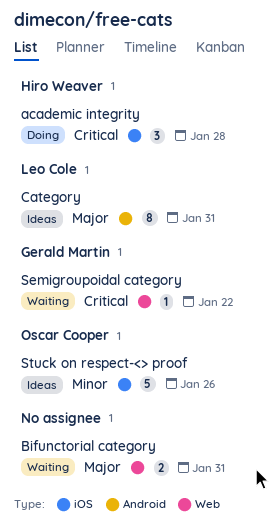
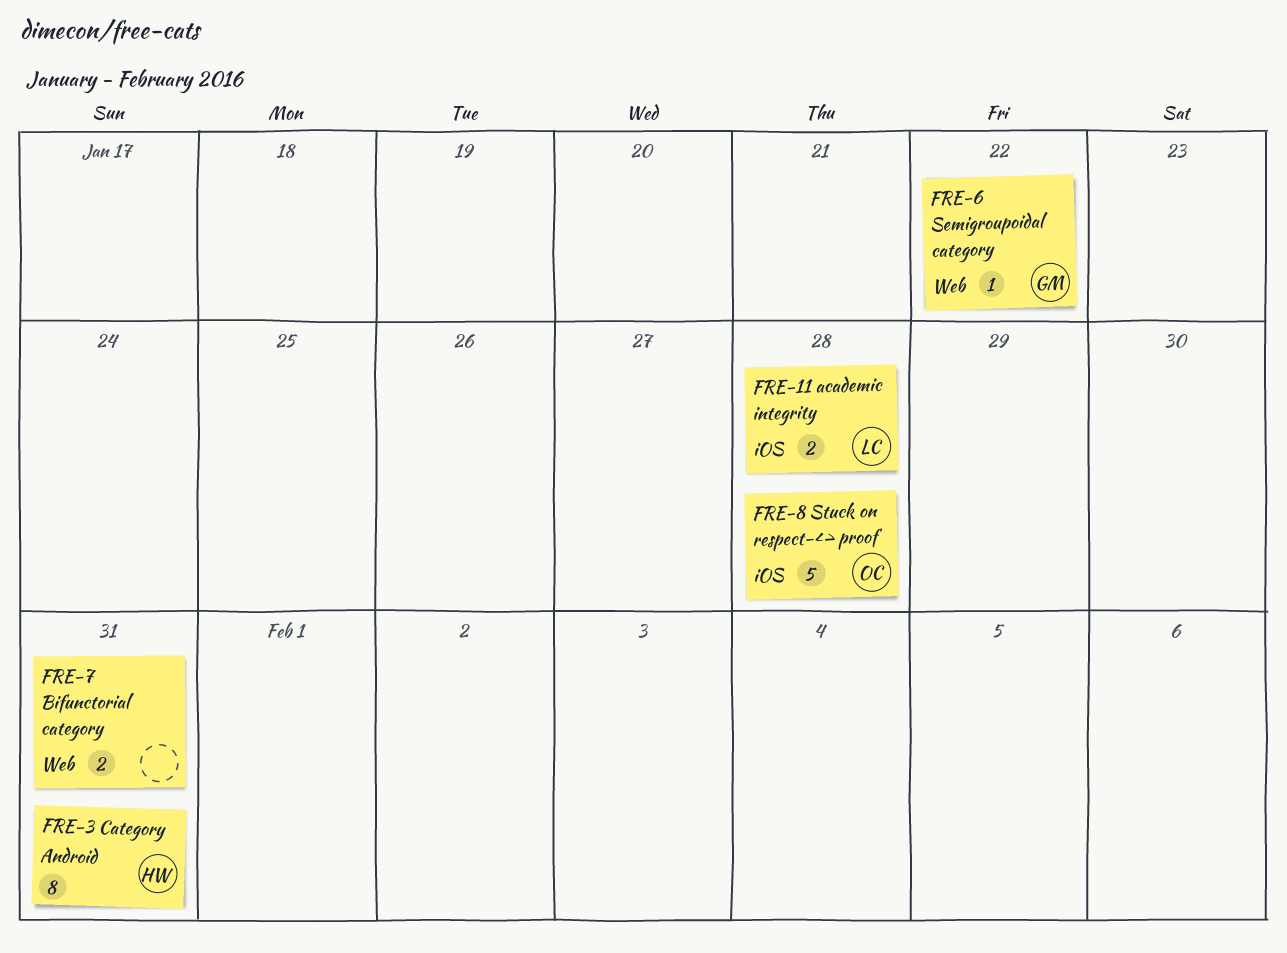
academic integrity, owner: Hiro Weaver -> Leo Cole
academic integrity, estimate: 3 -> 2
Category, owner: Leo Cole -> Hiro Weaver
Stuck on respect-<> proof, due: Jan 26 -> Jan 28

